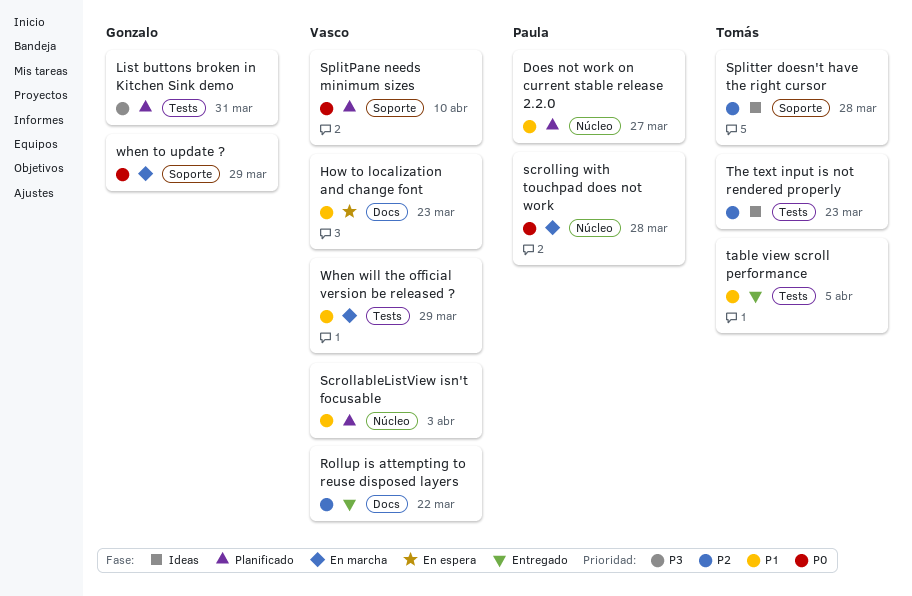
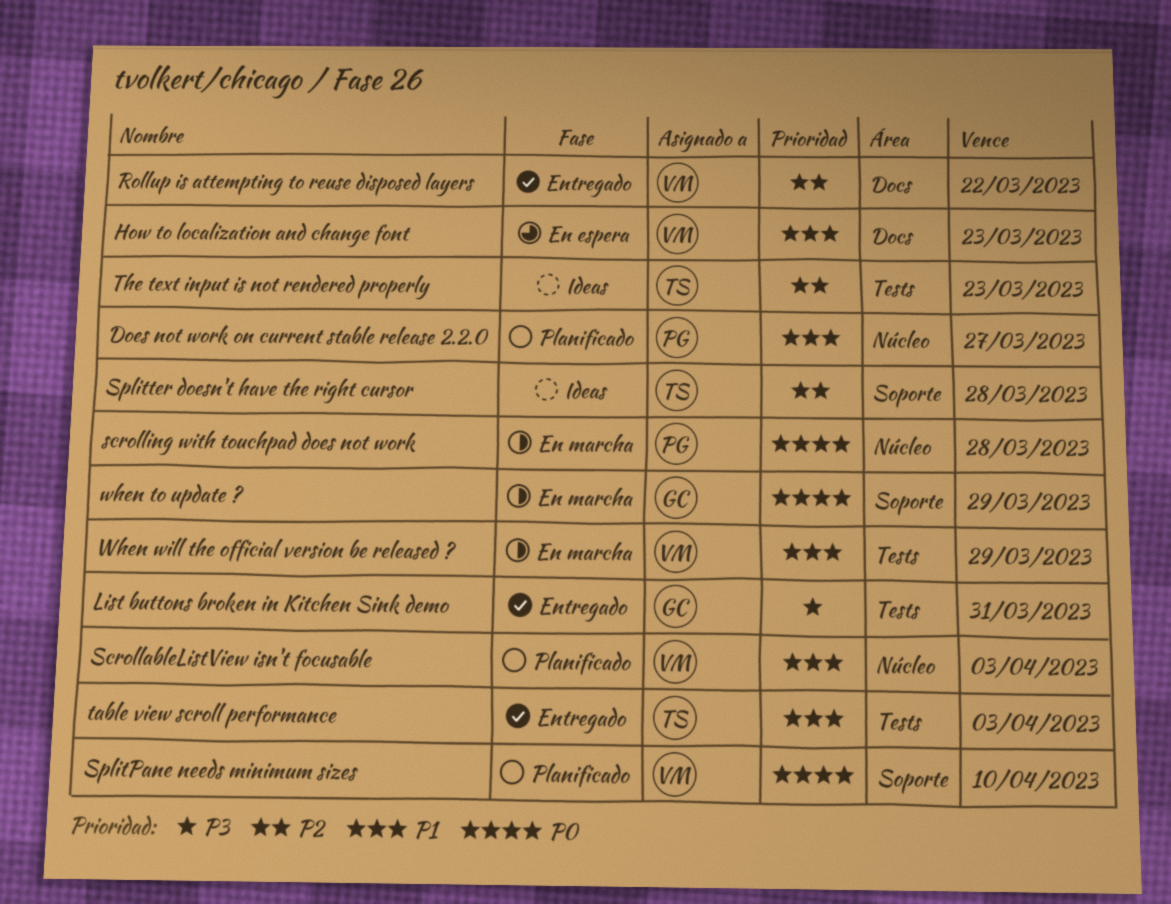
List buttons broken in Kitchen Sink demo, status: Planificado -> Entregado
table view scroll performance, due: Apr 5 -> Apr 3

